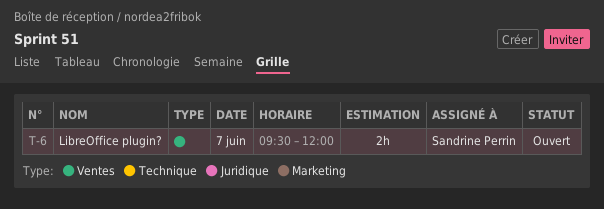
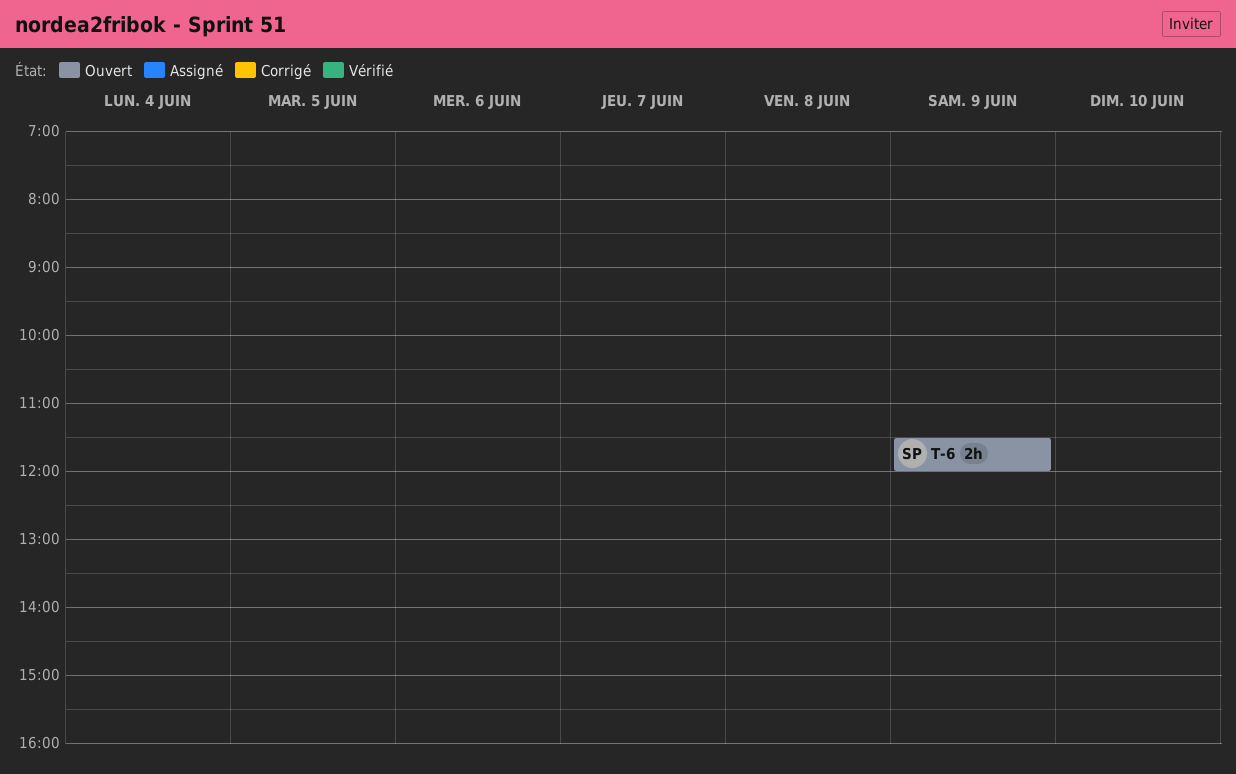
T-6, day: Jun 7 -> Jun 9
T-6, begins: 09:30 -> 11:30

